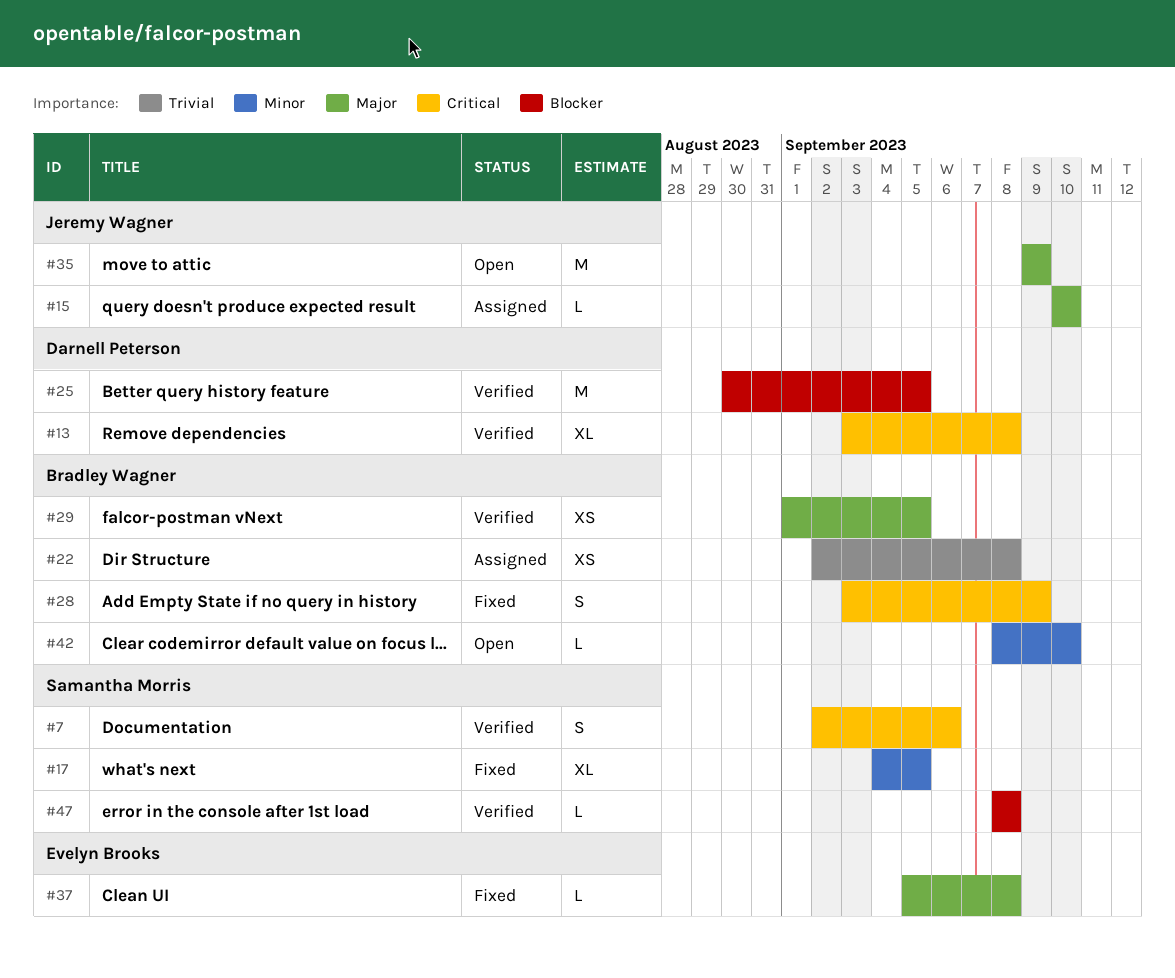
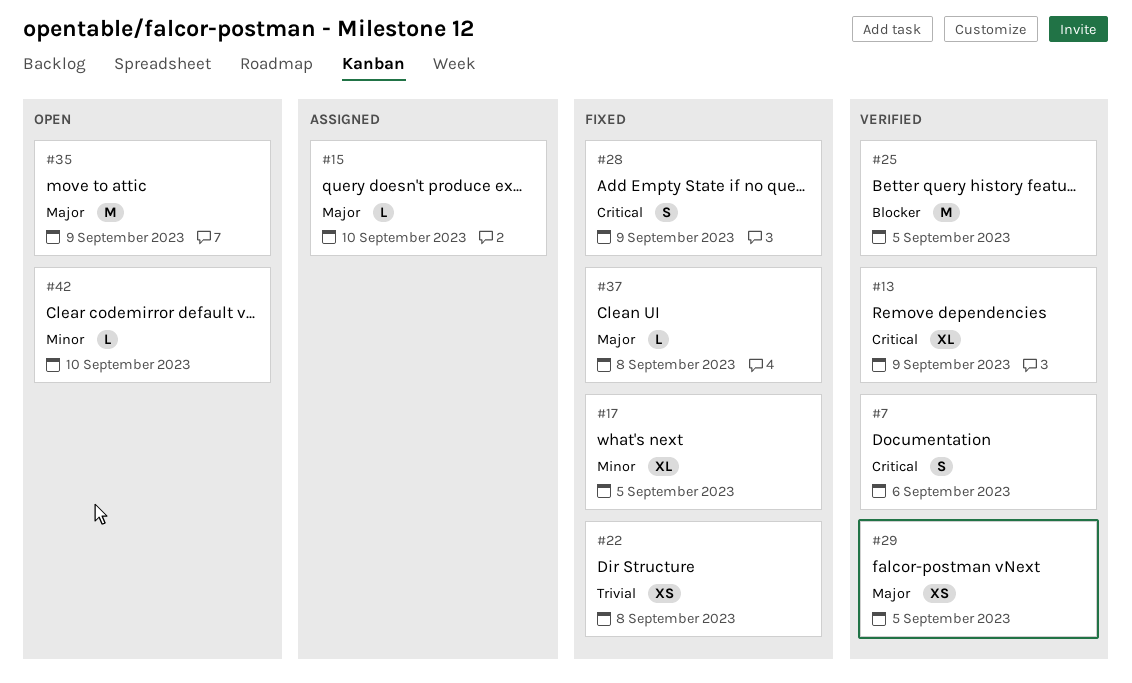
#13, due: Sep 8 -> Sep 9
#22, status: Assigned -> Fixed
#47: present -> none

